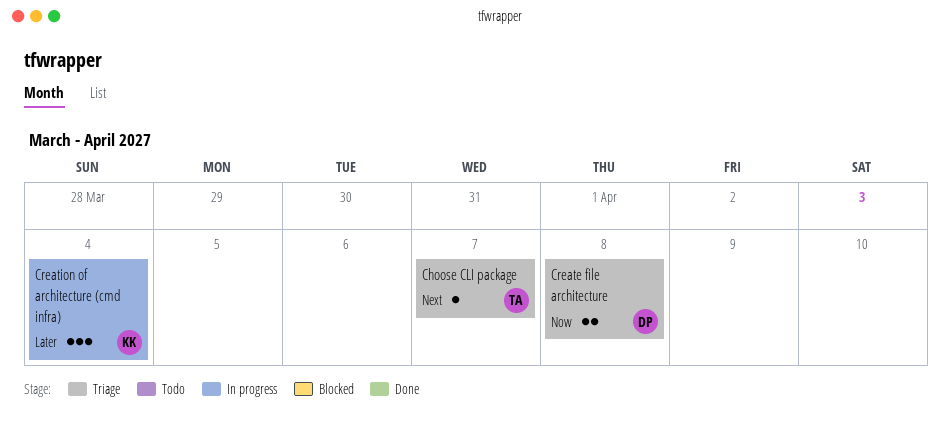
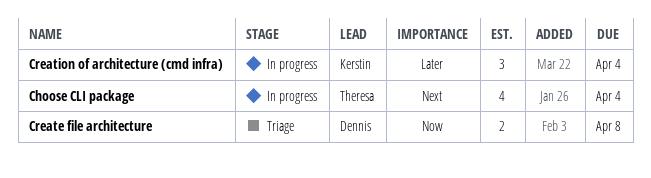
Choose CLI package, status: Triage -> In progress
Choose CLI package, estimate: 1 -> 4
Choose CLI package, due: Apr 7 -> Apr 4

